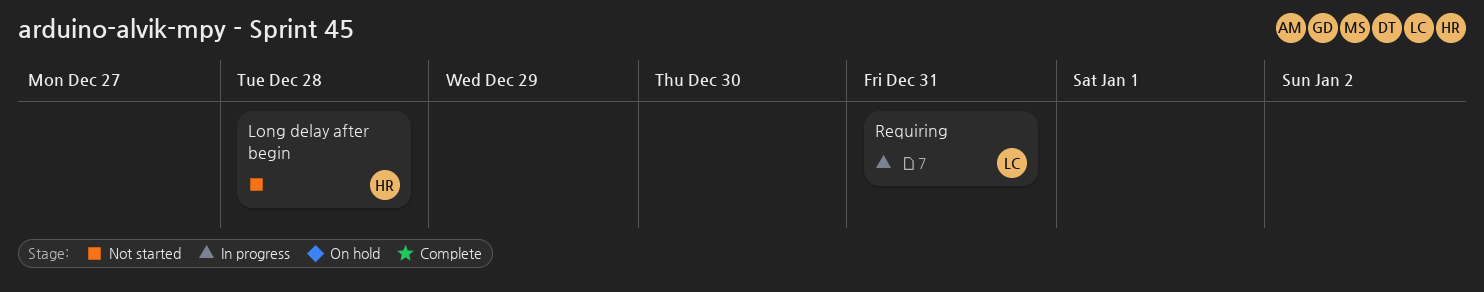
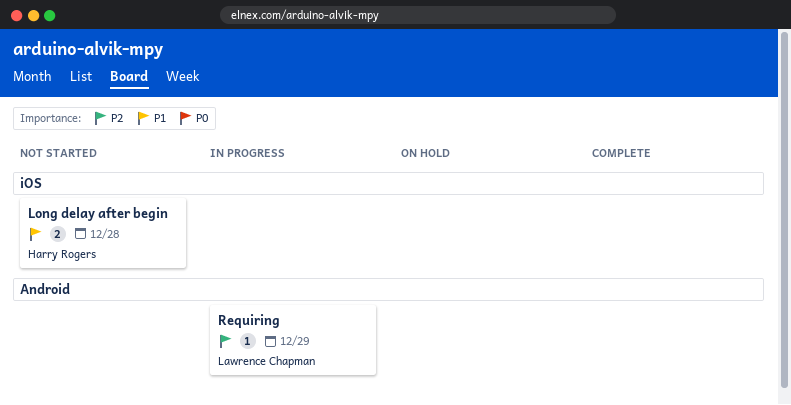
Requiring, due: Dec 31 -> Dec 29

